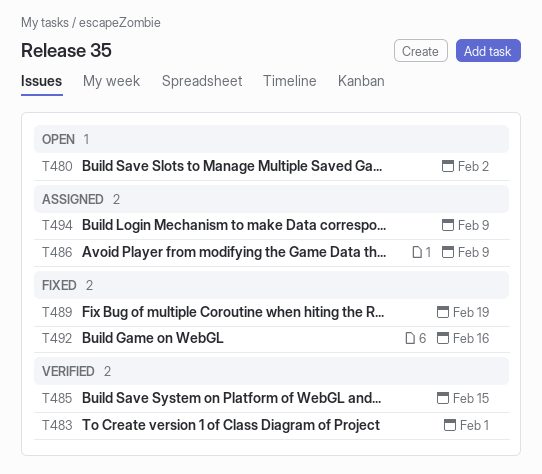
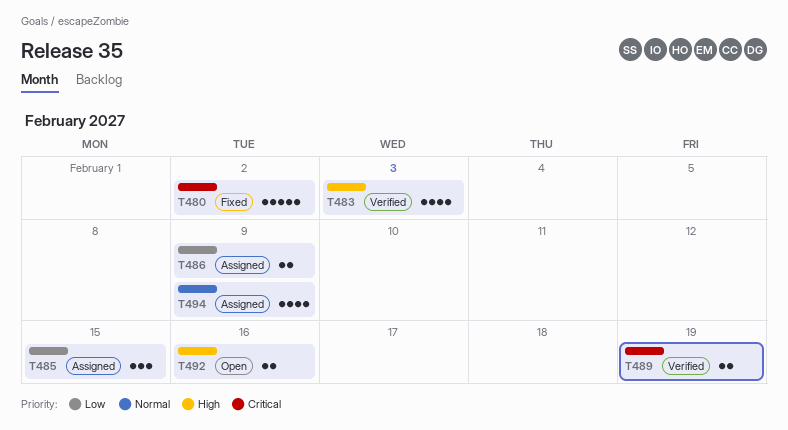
T480, status: Open -> Fixed
T483, due: Feb 1 -> Feb 3
T485, status: Verified -> Assigned
T489, status: Fixed -> Verified
T492, status: Fixed -> Open

